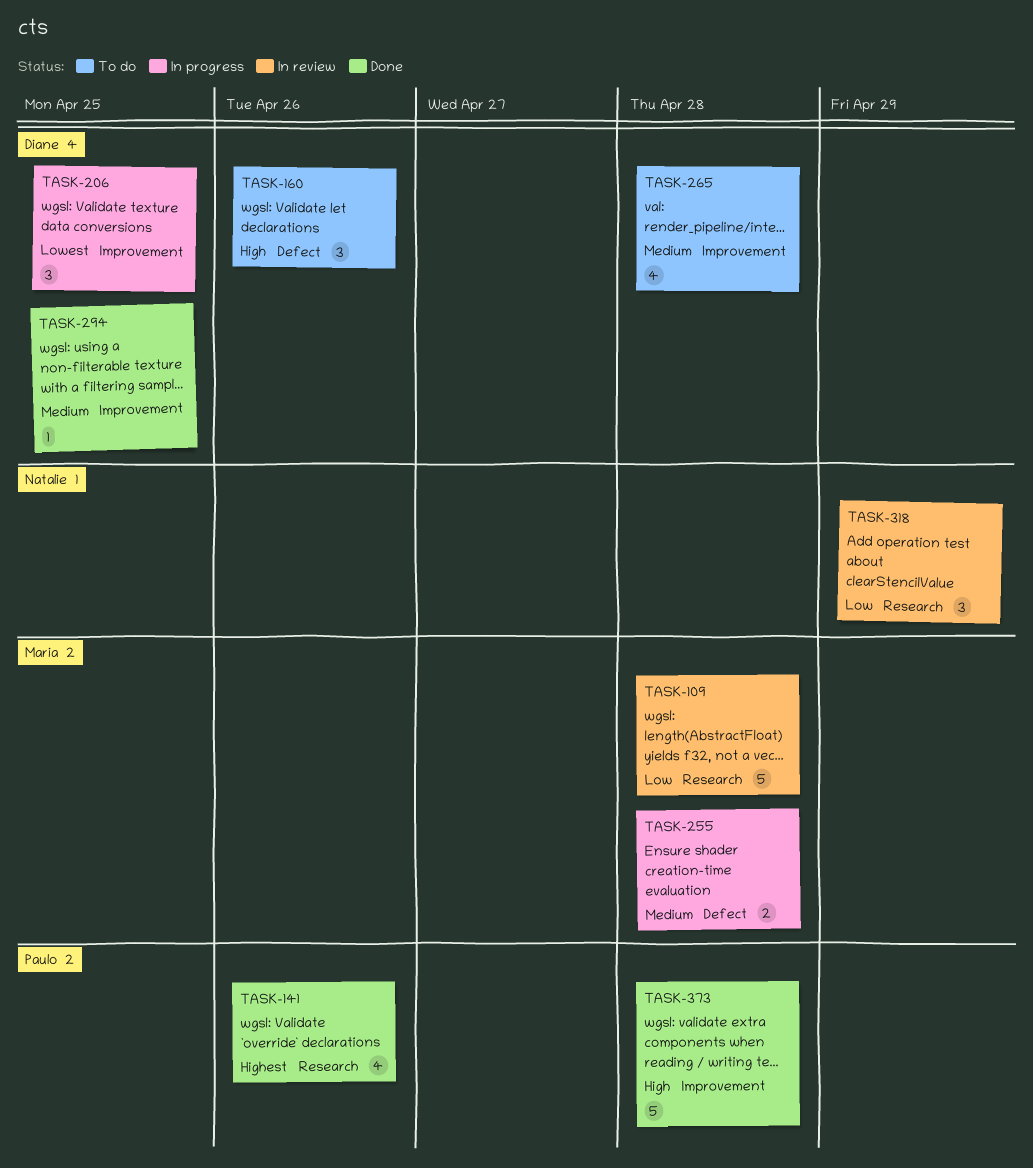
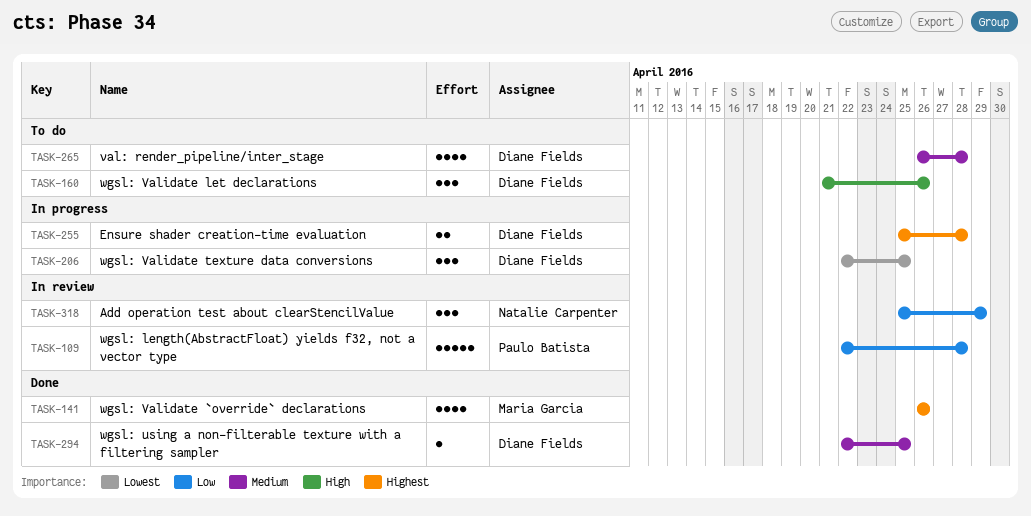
TASK-109, owner: Maria Garcia -> Paulo Batista
TASK-141, owner: Paulo Batista -> Maria Garcia
TASK-255, owner: Maria Garcia -> Diane Fields
TASK-255, priority: Medium -> Highest
TASK-373: present -> none

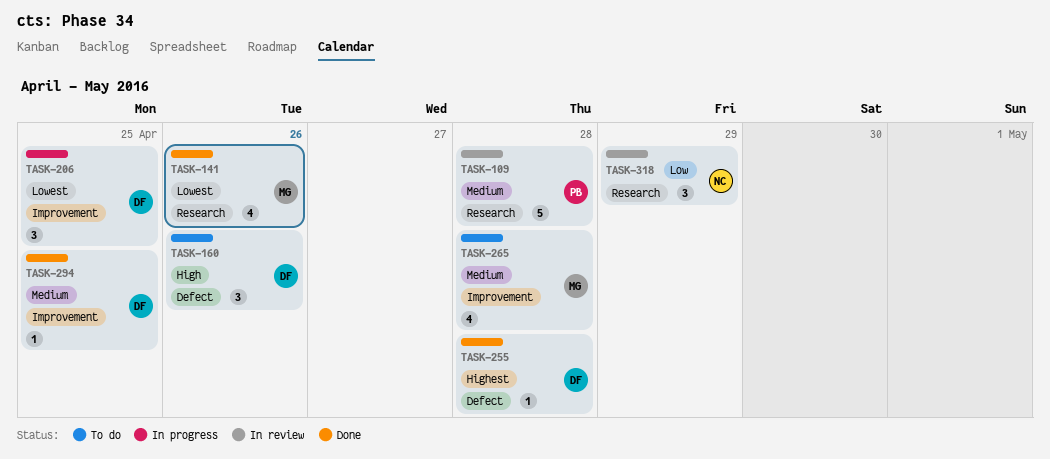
TASK-109, priority: Low -> Medium
TASK-141, priority: Highest -> Lowest
TASK-255, status: In progress -> Done
TASK-255, estimate: 2 -> 1
TASK-265, owner: Diane Fields -> Maria Garcia

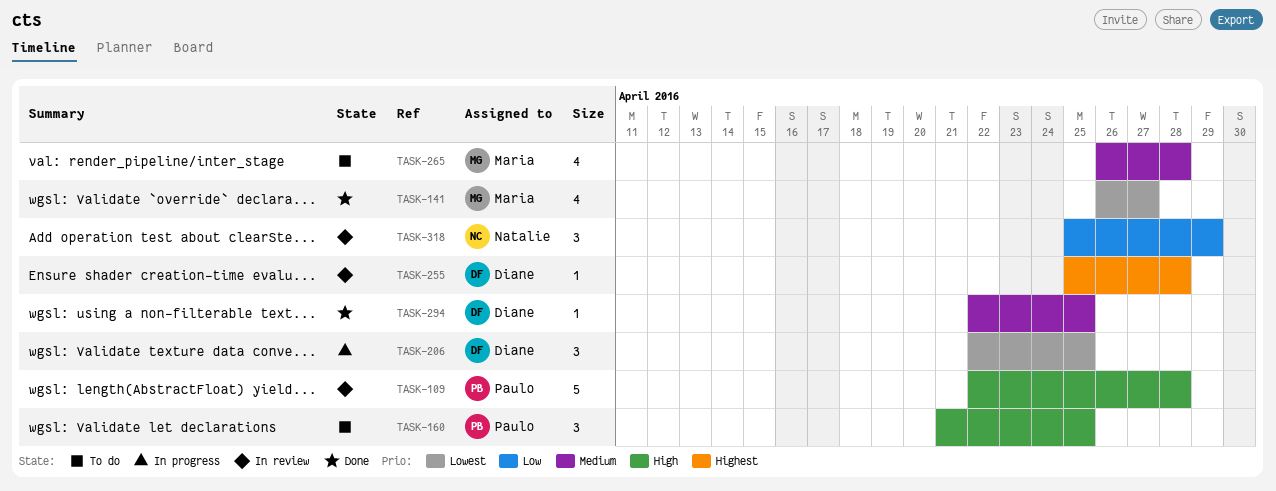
TASK-109, priority: Medium -> High
TASK-141, due: Apr 26 -> Apr 27
TASK-160, owner: Diane -> Paulo
TASK-160, due: Apr 26 -> Apr 25
TASK-255, status: Done -> In review

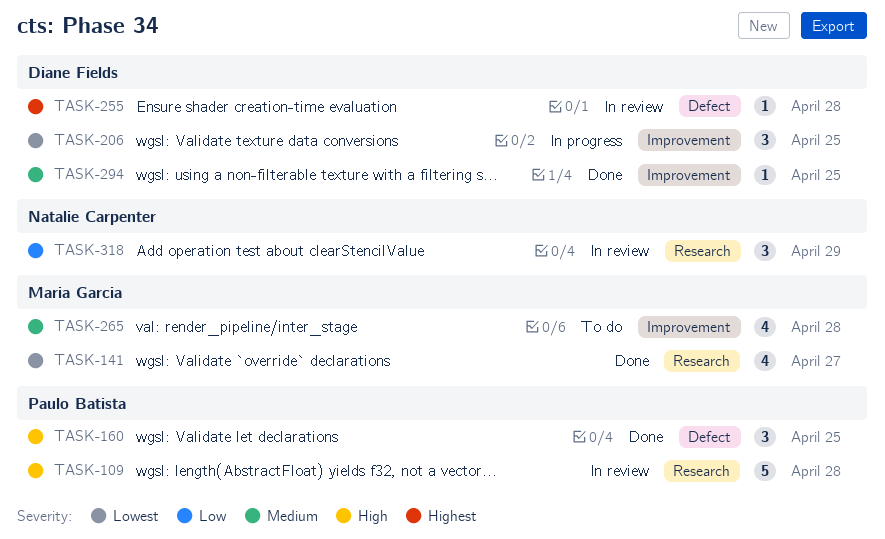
TASK-160, status: To do -> Done

